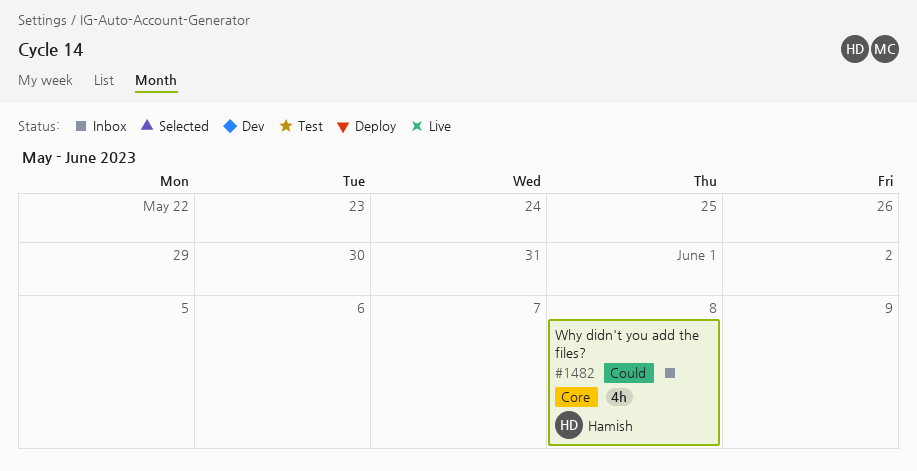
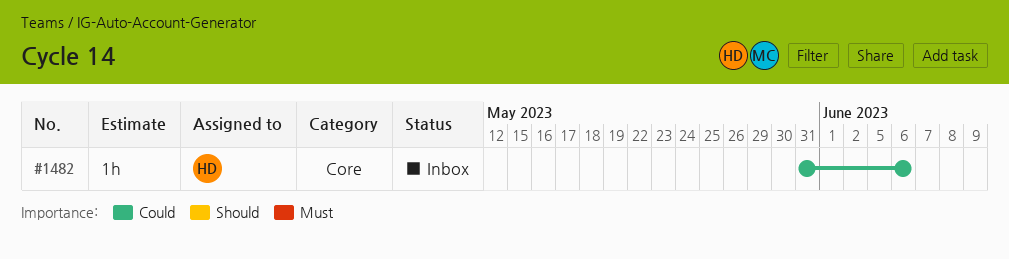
#1482, estimate: 4h -> 1h
#1482, due: Jun 8 -> Jun 6

